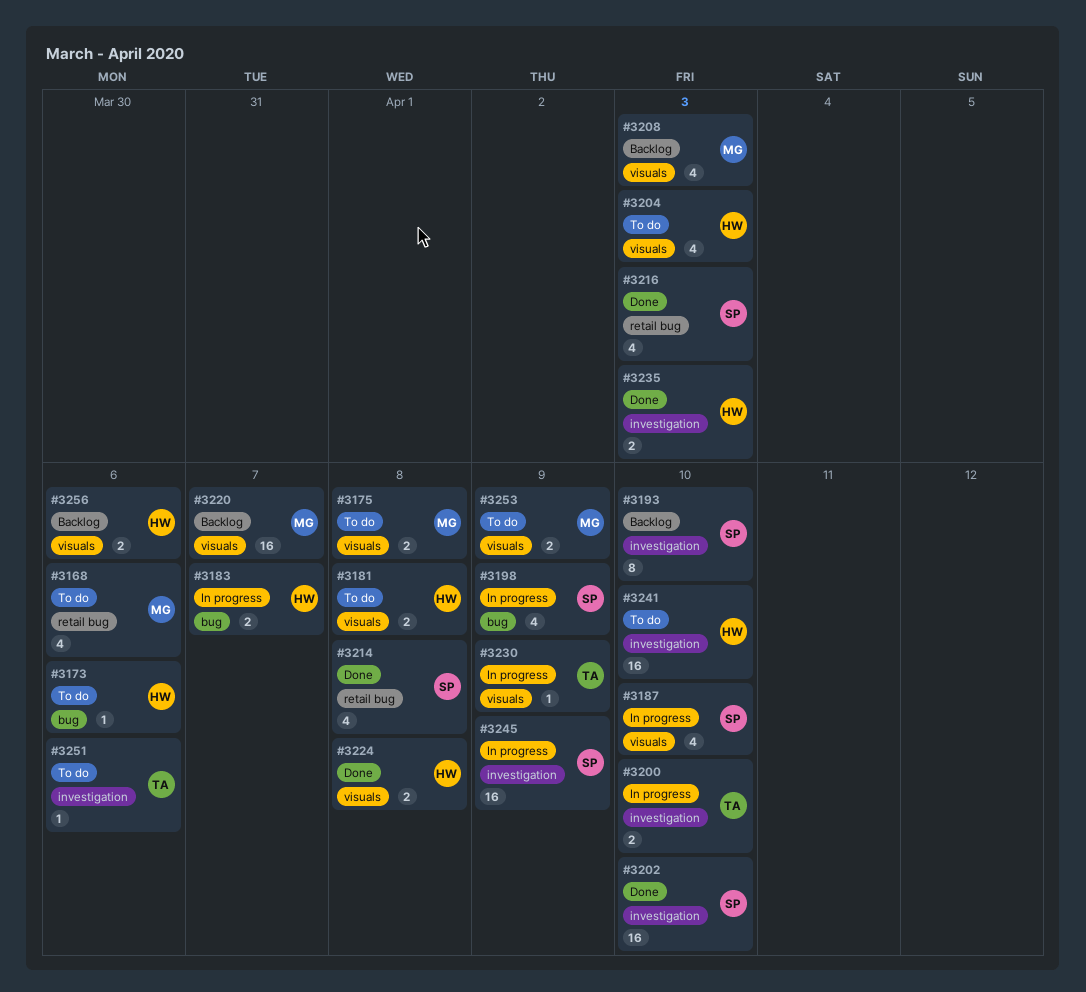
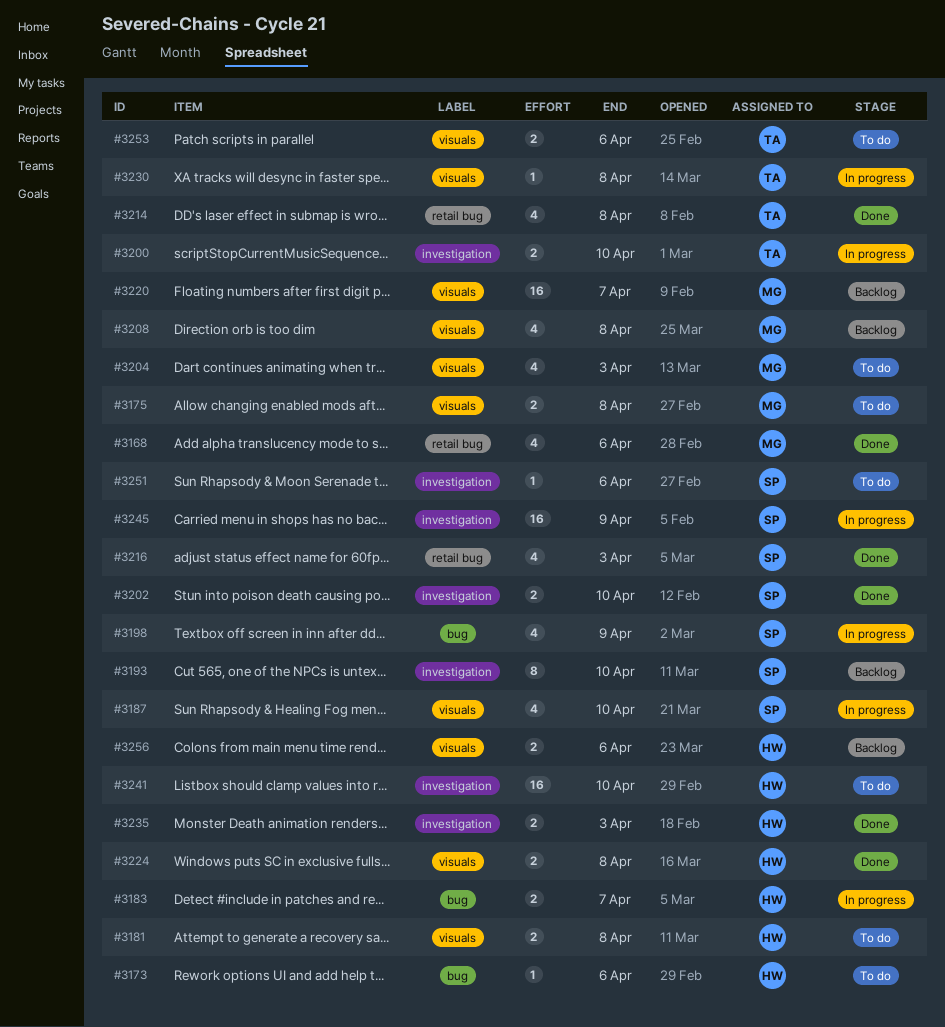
#3168, status: To do -> Done
#3202, estimate: 16 -> 2
#3204, owner: HW -> MG
#3208, due: Apr 3 -> Apr 8
#3214, owner: SP -> TA
#3230, due: Apr 9 -> Apr 8
#3251, owner: TA -> SP
#3253, owner: MG -> TA
#3253, due: Apr 9 -> Apr 6

